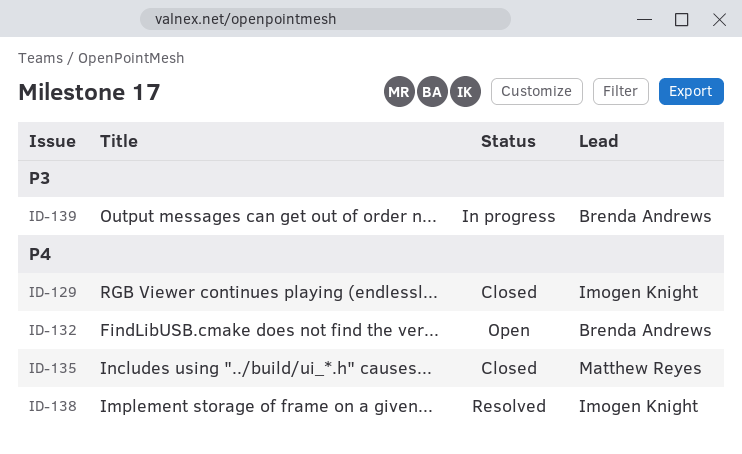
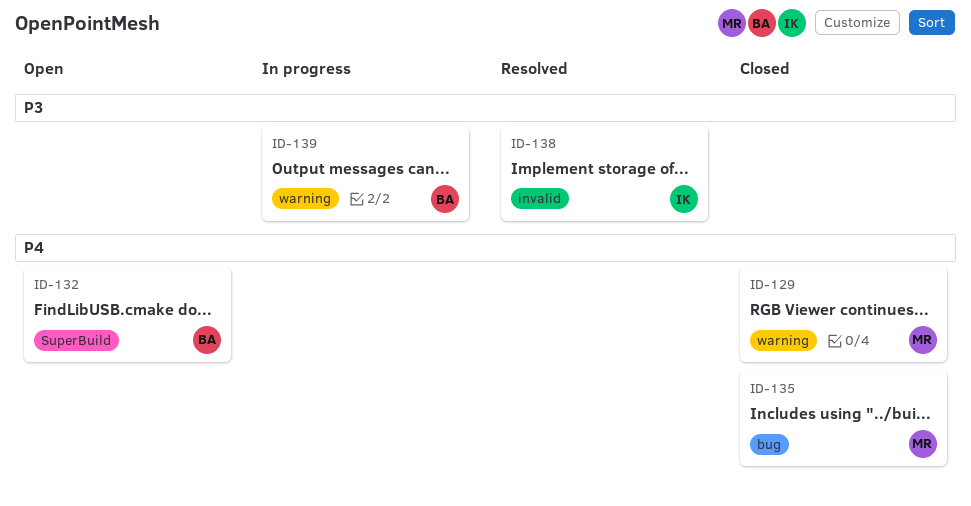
ID-129, owner: Imogen Knight -> Matthew Reyes
ID-138, priority: P4 -> P3

